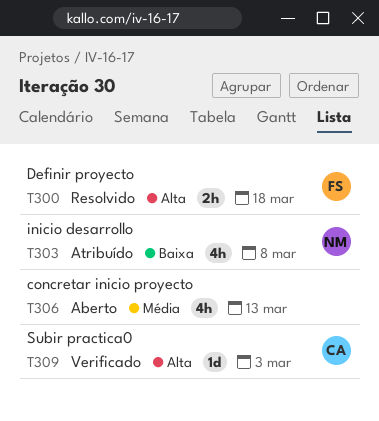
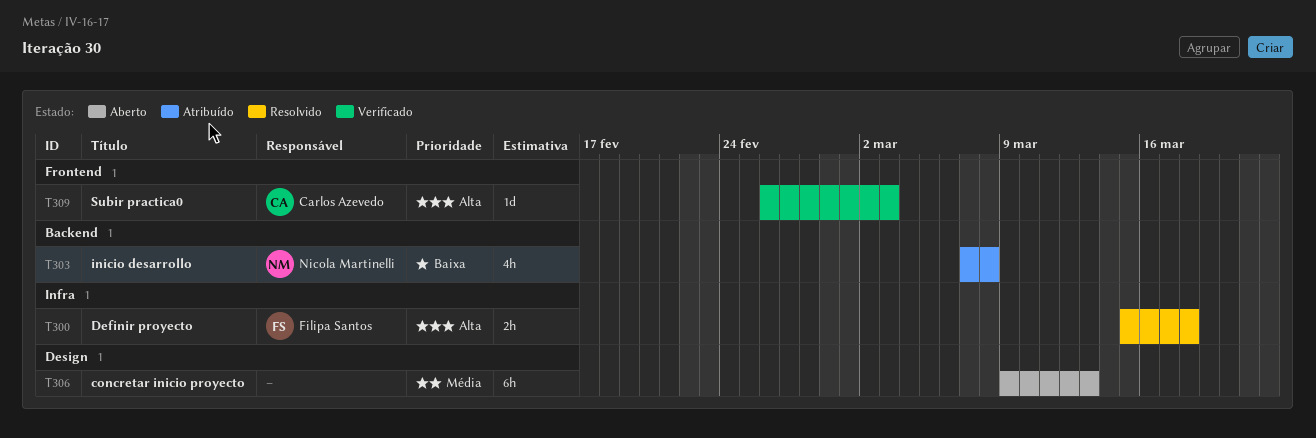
T306, estimate: 4h -> 6h

